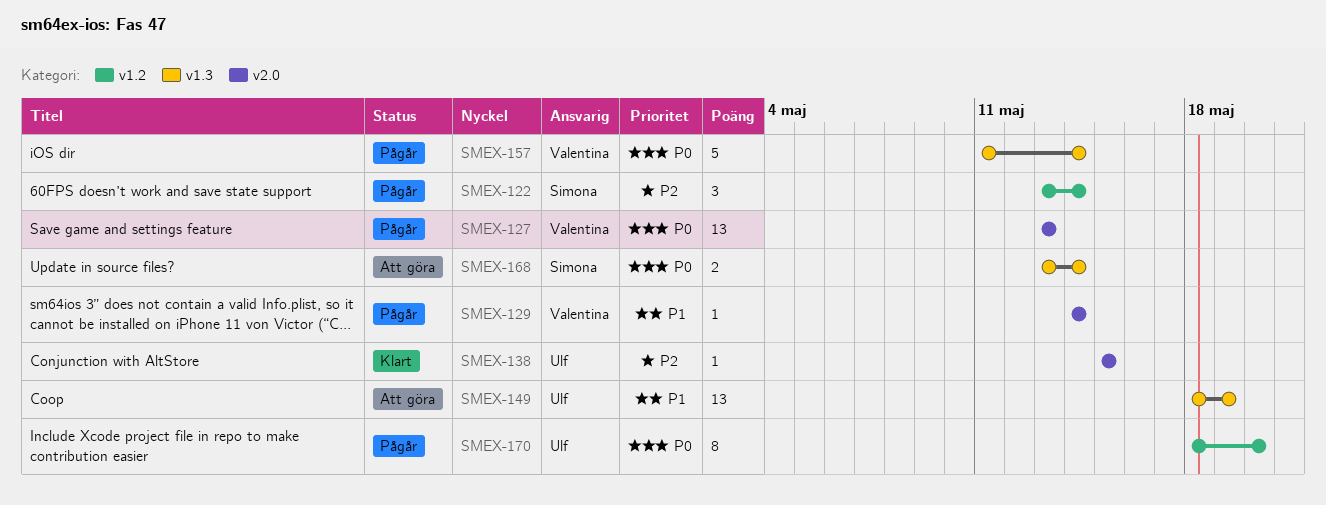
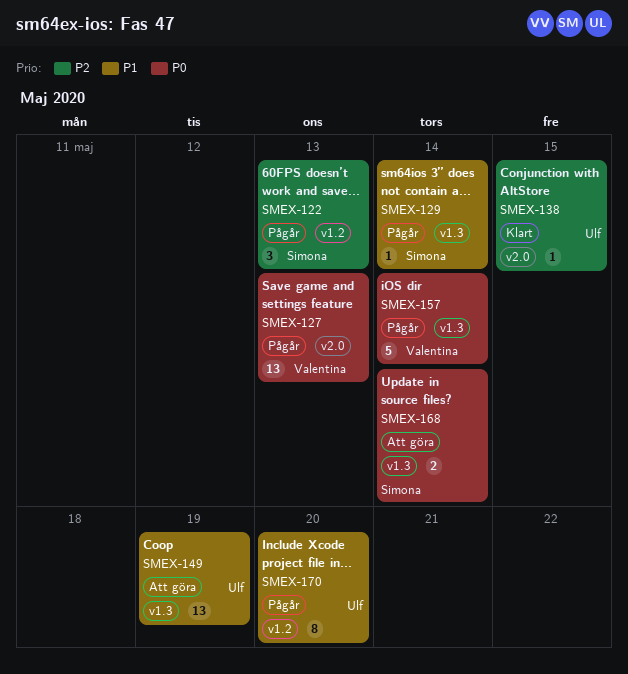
SMEX-122, due: May 14 -> May 13
SMEX-129, owner: Valentina -> Simona
SMEX-129, label: v2.0 -> v1.3
SMEX-170, priority: P0 -> P1

